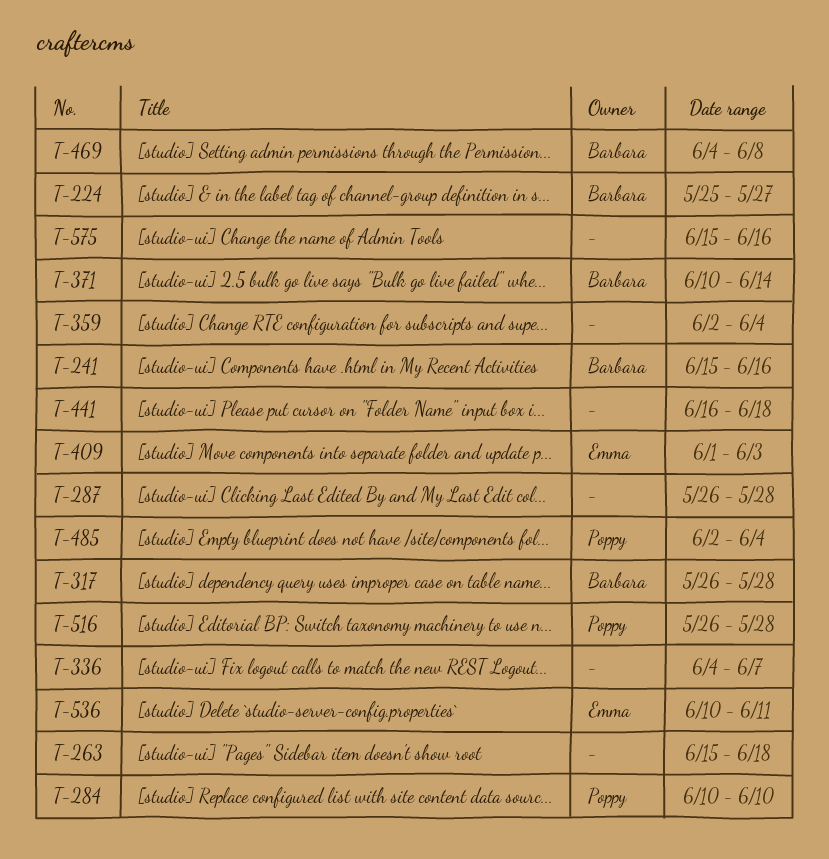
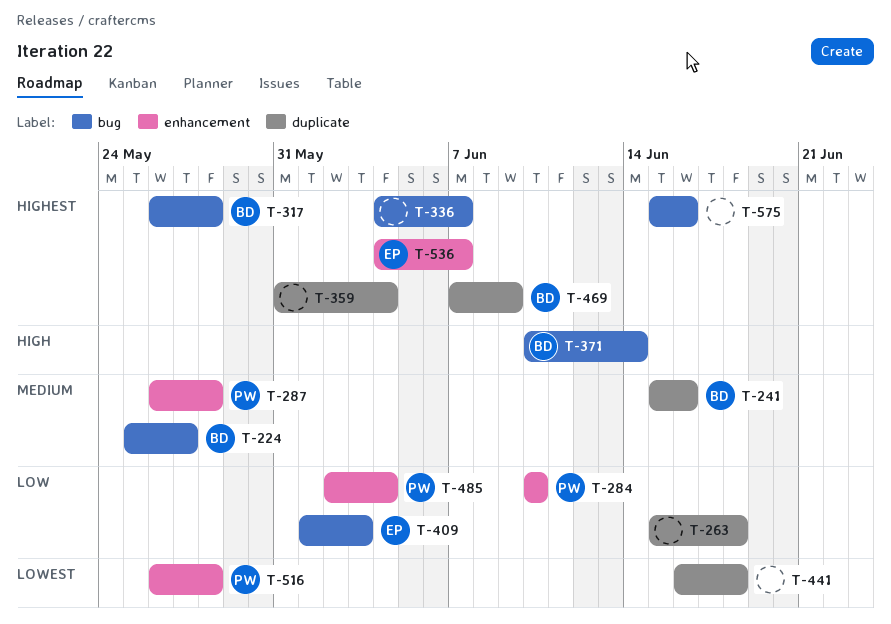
T-287, owner: none -> Poppy
T-359, start: Jun 2 -> May 31
T-469, start: Jun 4 -> Jun 7
T-469, due: Jun 8 -> Jun 9
T-536, start: Jun 10 -> Jun 4
T-536, due: Jun 11 -> Jun 7

